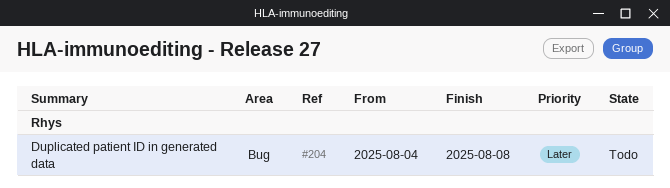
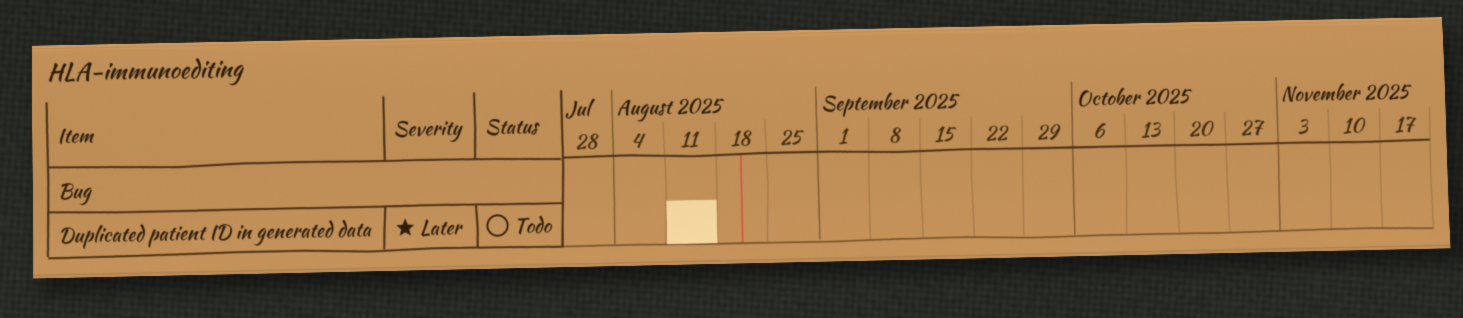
Duplicated patient ID in generated data, start: Aug 4 -> Aug 11
Duplicated patient ID in generated data, due: Aug 8 -> Aug 15

